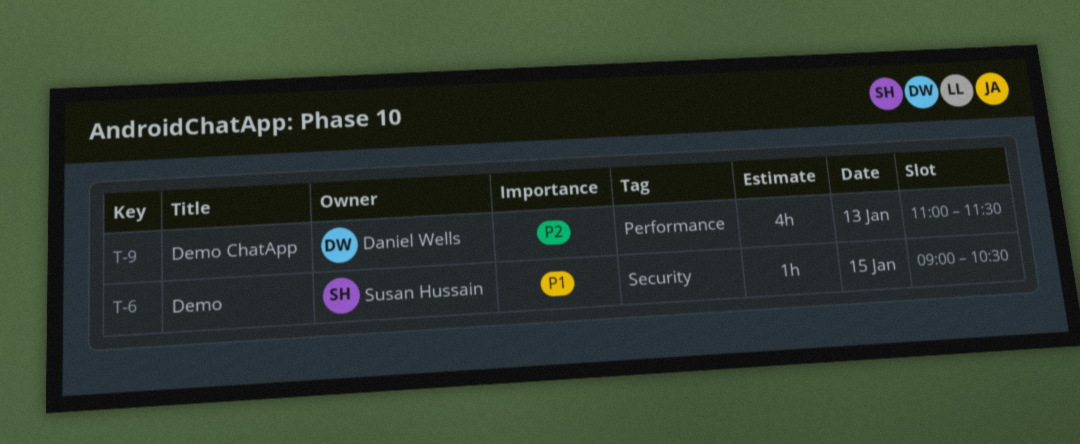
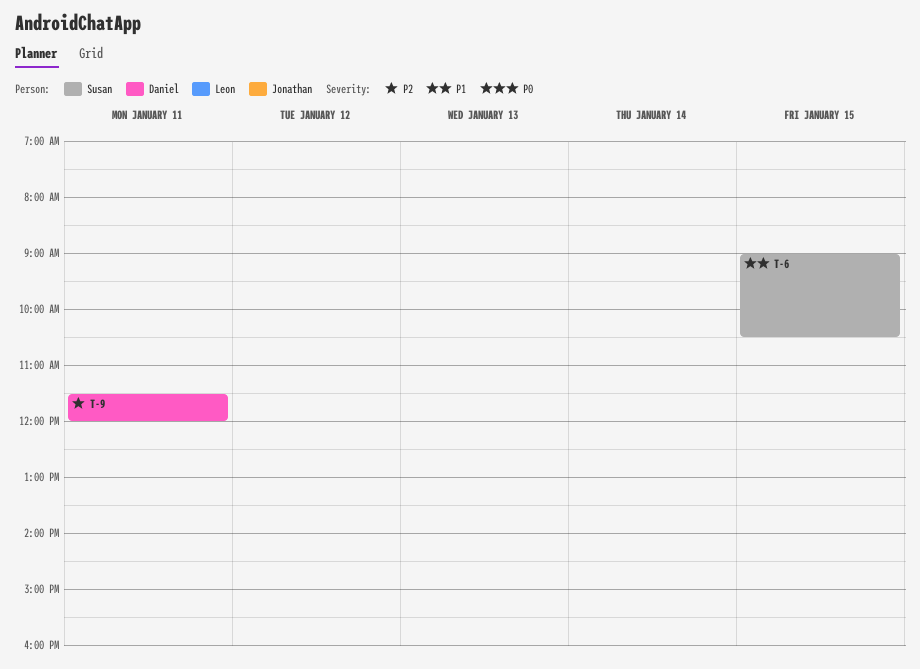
T-9, day: Jan 13 -> Jan 11
T-9, begins: 11:00 -> 11:30
T-9, ends: 11:30 -> 12:00

